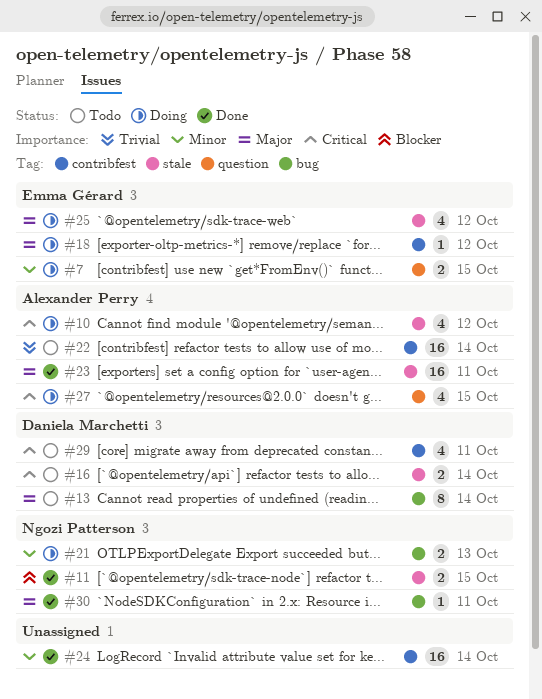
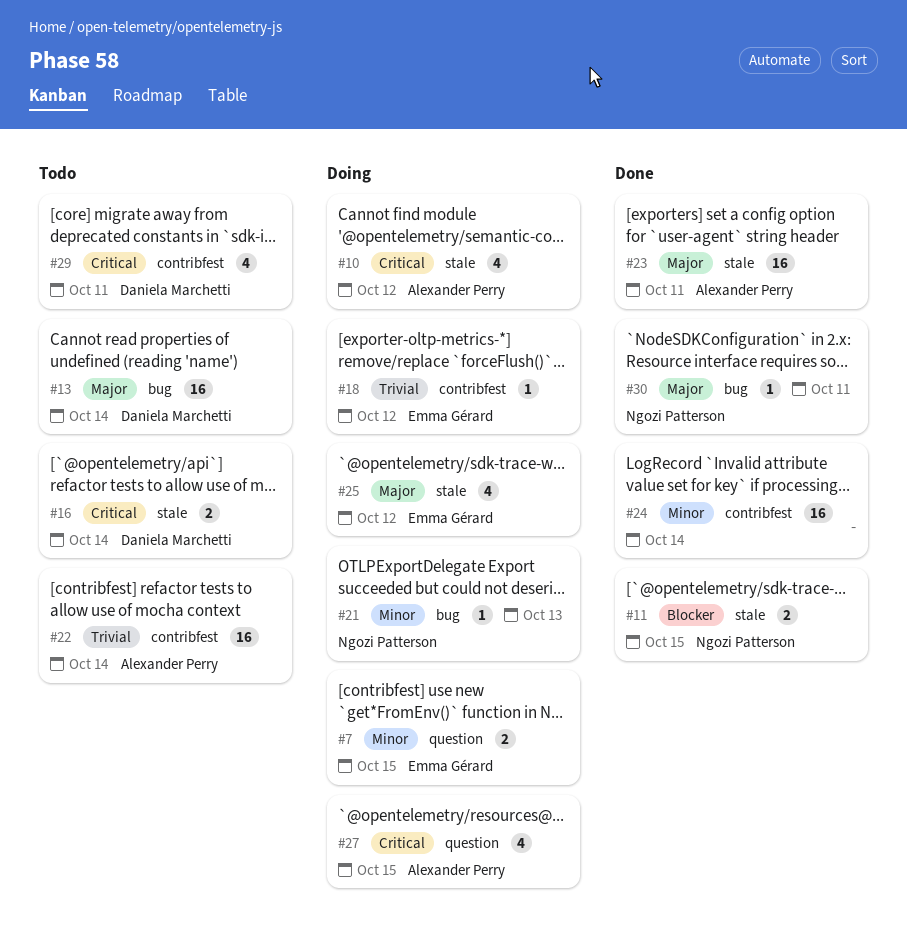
#13, estimate: 8 -> 16
#18, priority: Major -> Trivial
#21, estimate: 2 -> 1

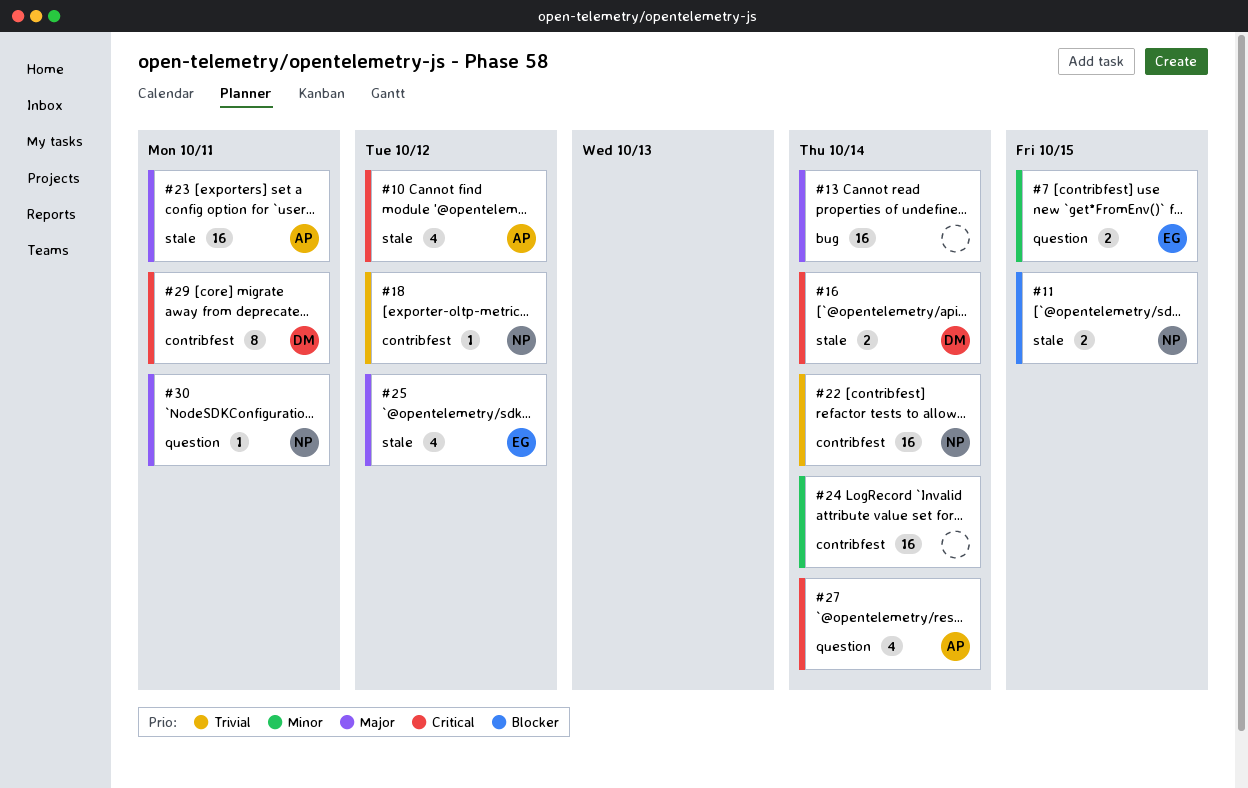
#13, owner: Daniela Marchetti -> none
#18, owner: Emma Gérard -> Ngozi Patterson
#21: present -> none
#22, owner: Alexander Perry -> Ngozi Patterson
#27, due: Oct 15 -> Oct 14
#29, estimate: 4 -> 8
#30, label: bug -> question

